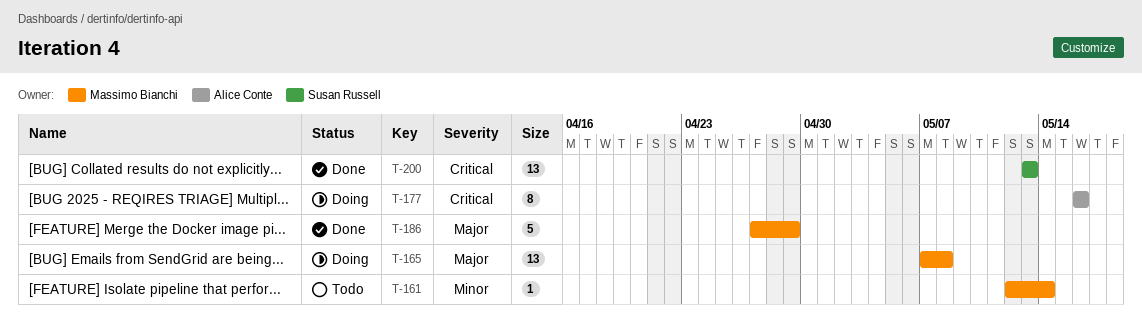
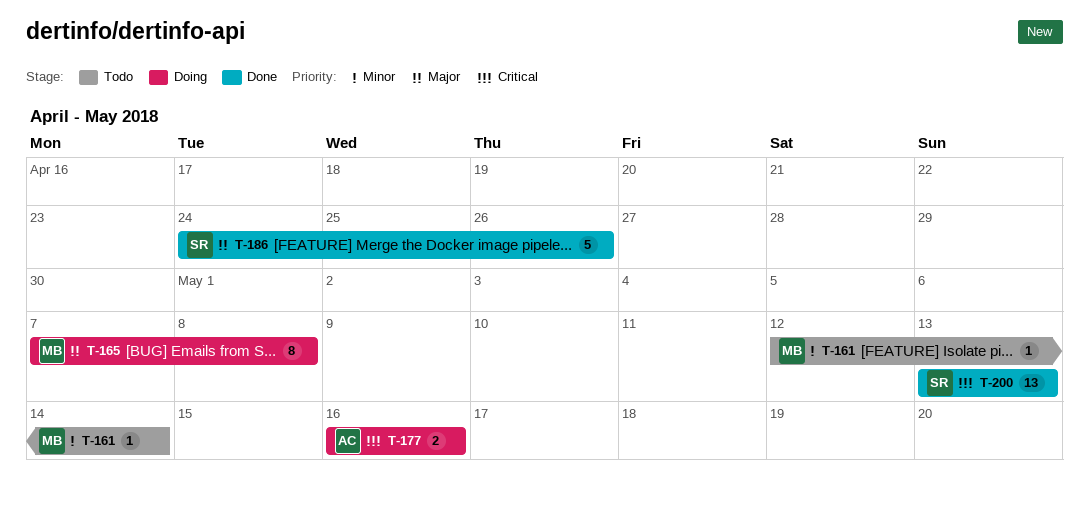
T-165, estimate: 13 -> 8
T-177, estimate: 8 -> 2
T-186, owner: Massimo Bianchi -> Susan Russell
T-186, start: Apr 27 -> Apr 24
T-186, due: Apr 29 -> Apr 26

